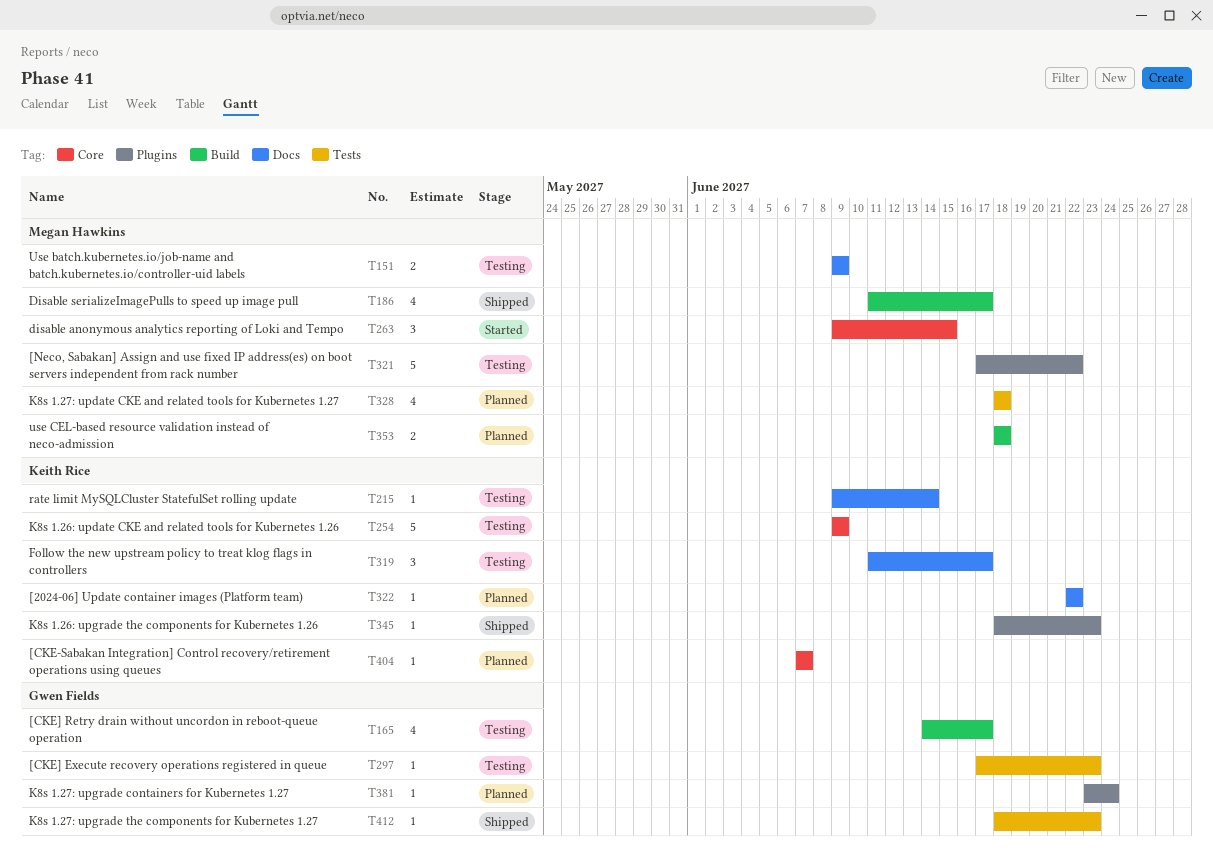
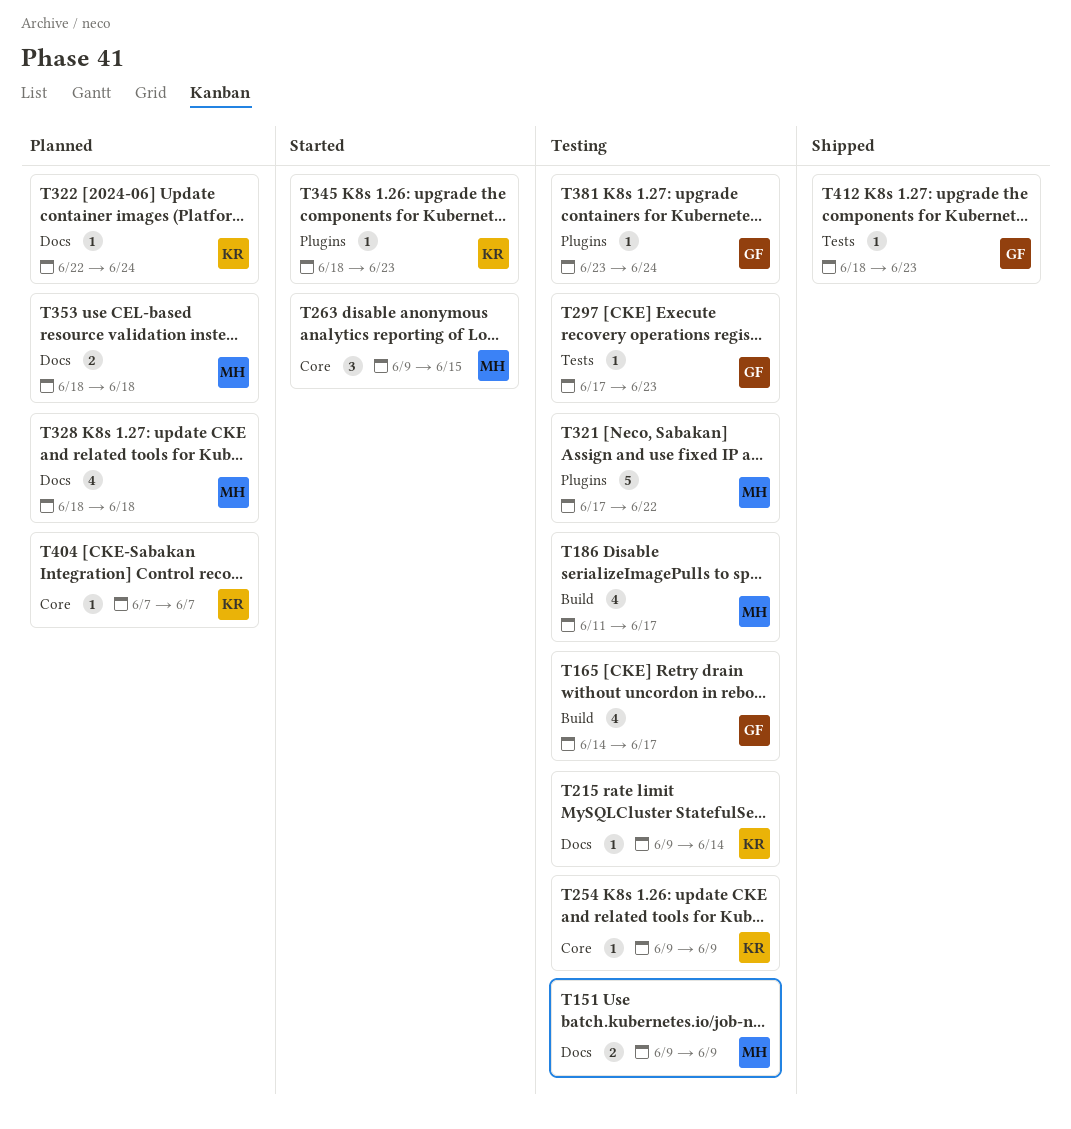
T186, status: Shipped -> Testing
T254, estimate: 5 -> 1
T319: present -> none
T322, due: Jun 22 -> Jun 24
T328, label: Tests -> Docs
T345, status: Shipped -> Started
T353, label: Build -> Docs
T381, status: Planned -> Testing

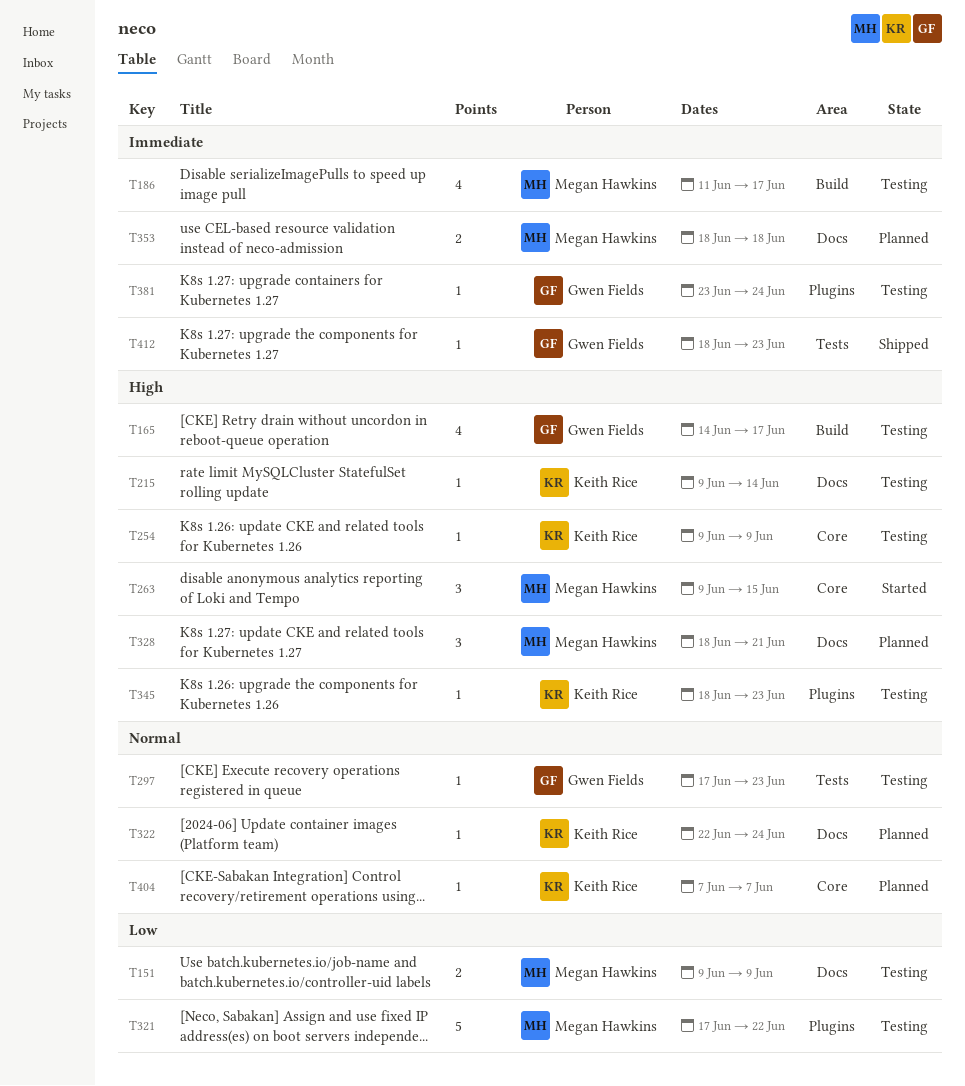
T328, estimate: 4 -> 3
T328, due: Jun 18 -> Jun 21
T345, status: Started -> Testing

